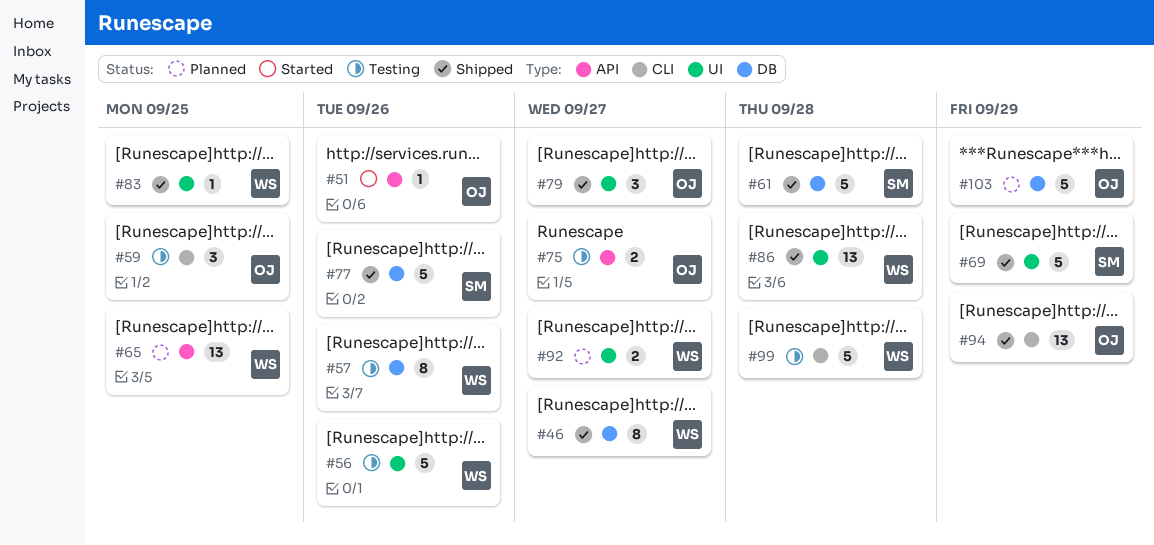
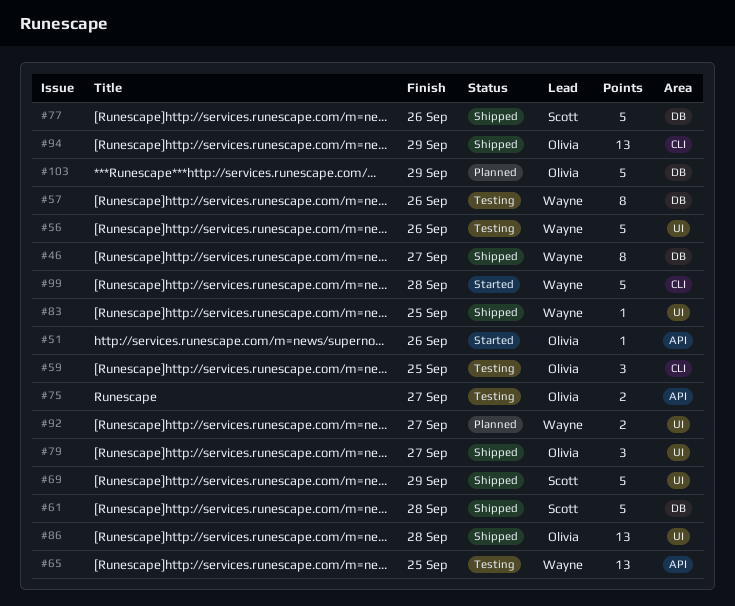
#65, status: Planned -> Testing
#86, owner: Wayne -> Olivia
#99, status: Testing -> Started

